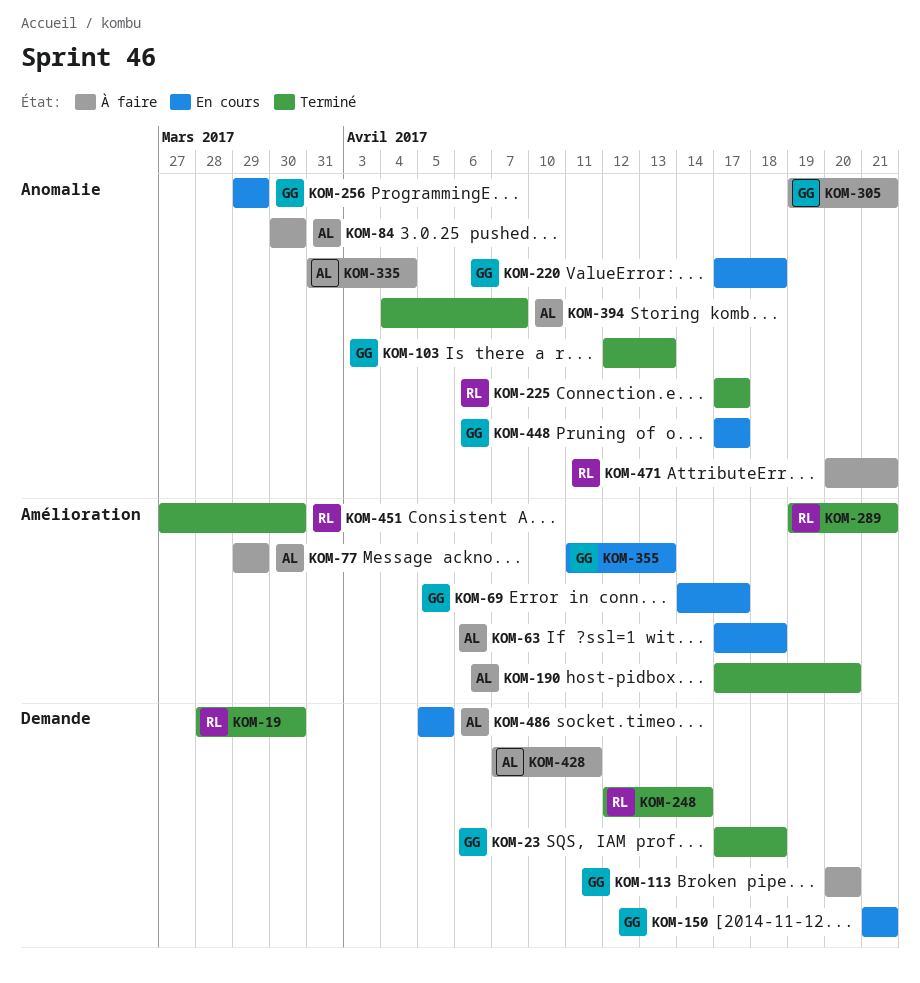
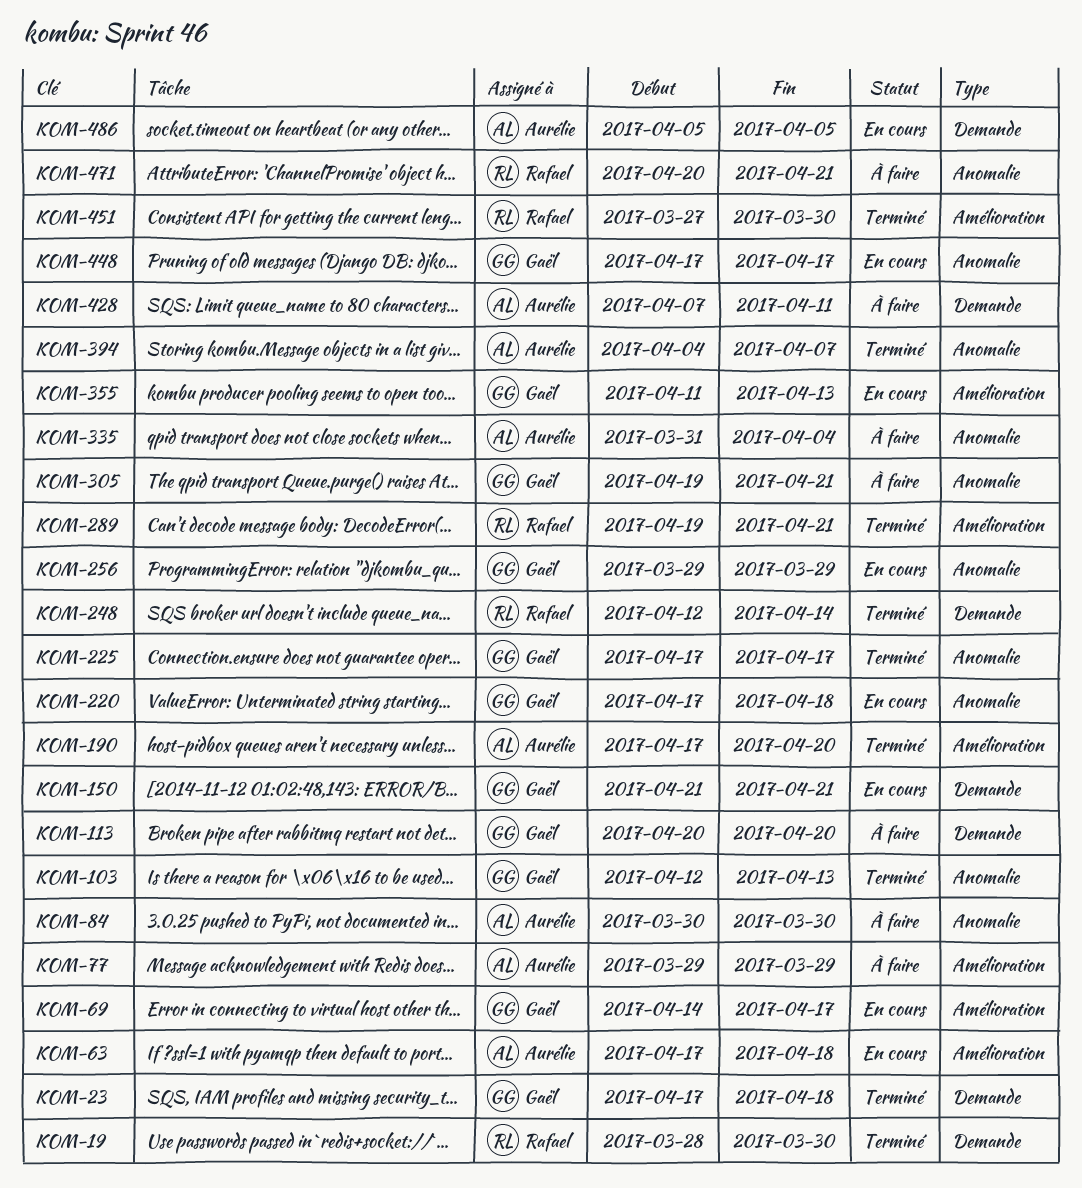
KOM-225, owner: Rafael -> Gaël

